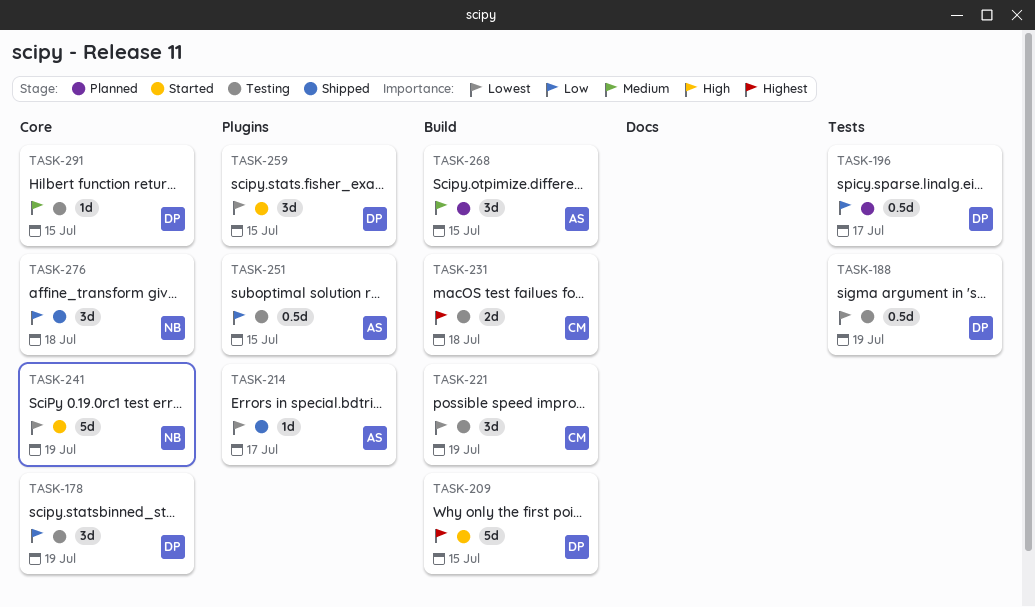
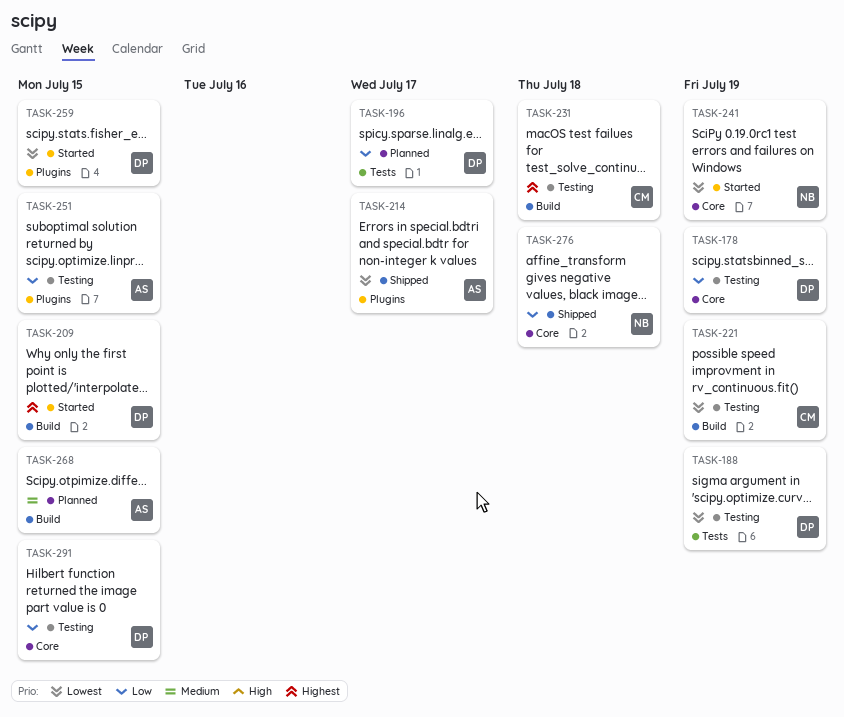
TASK-291, priority: Medium -> Low

